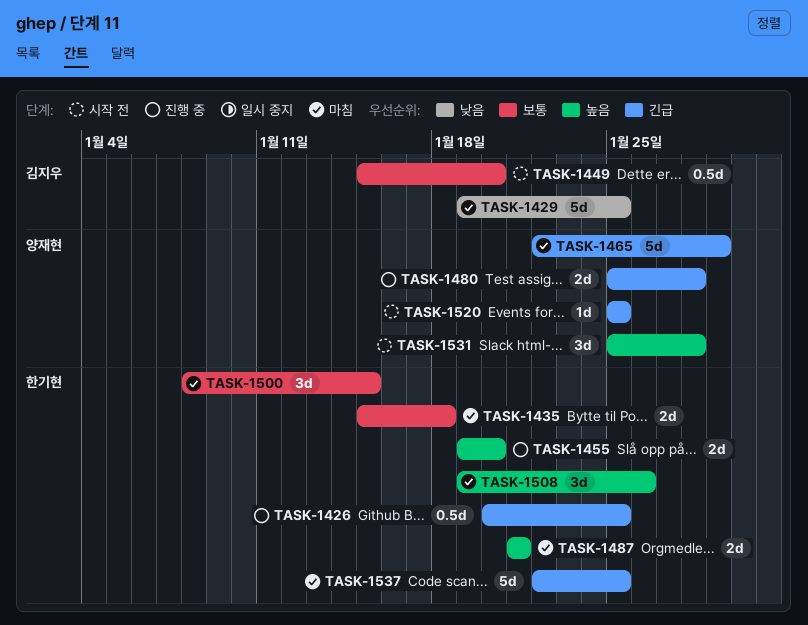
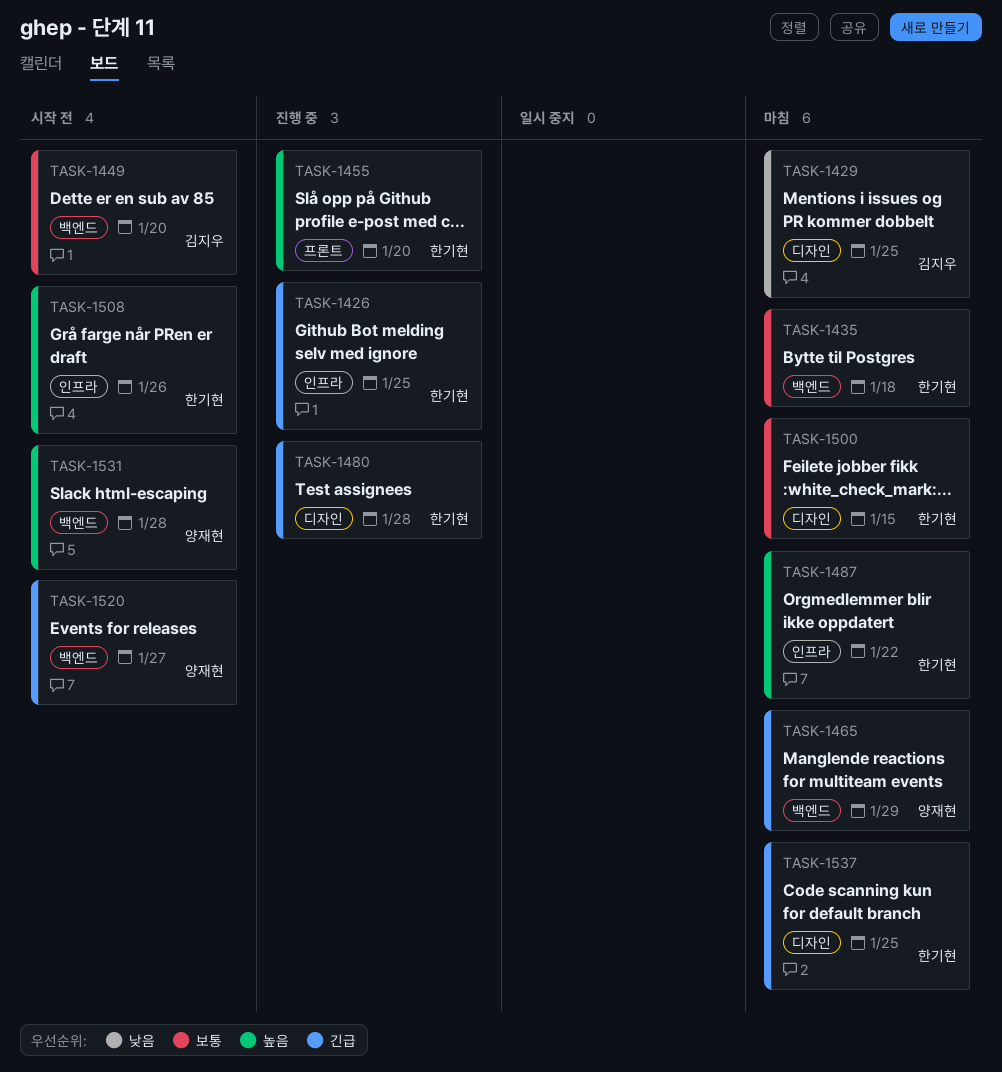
TASK-1480, owner: 양재현 -> 한기현
TASK-1487, due: Jan 21 -> Jan 22
TASK-1508, status: 마침 -> 시작 전
TASK-1520, due: Jan 25 -> Jan 27

